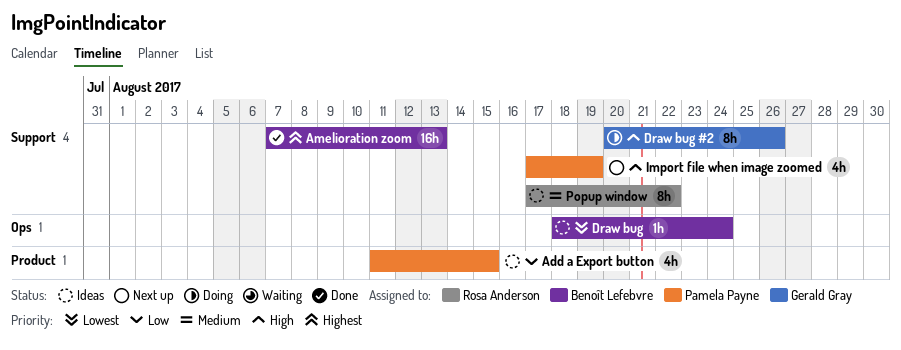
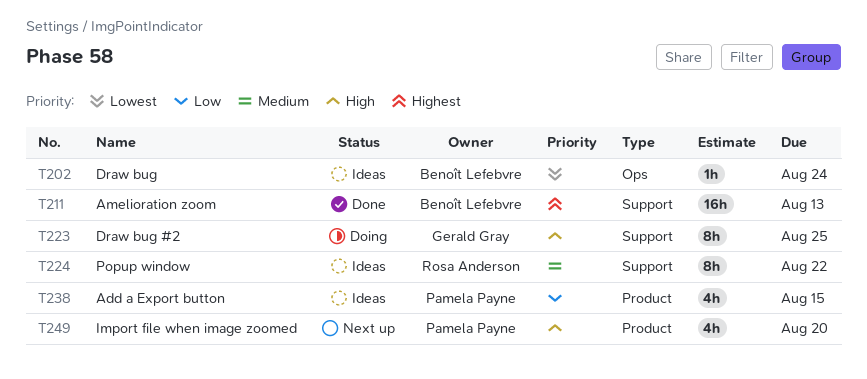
Draw bug #2, due: Aug 26 -> Aug 25
Import file when image zoomed, label: Support -> Product
Import file when image zoomed, due: Aug 19 -> Aug 20

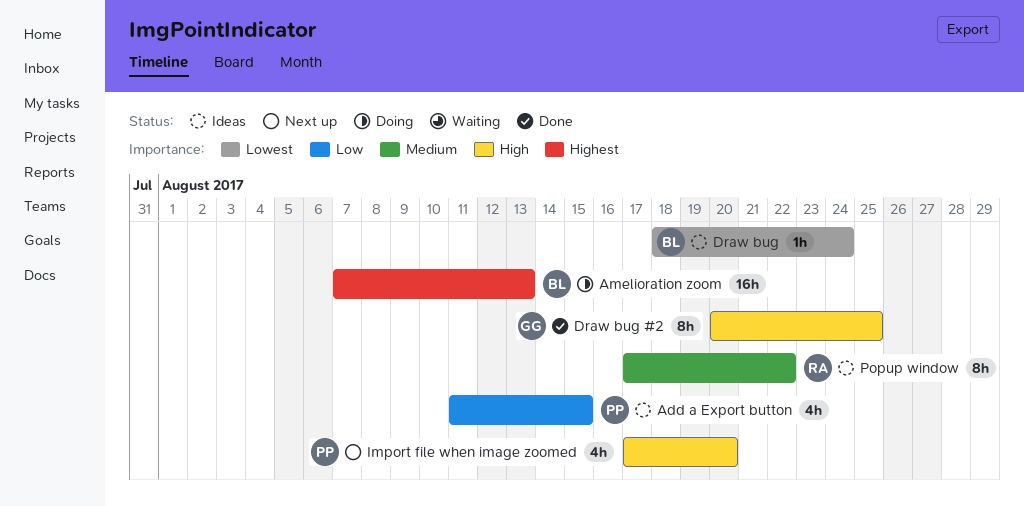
Amelioration zoom, status: Done -> Doing
Draw bug #2, status: Doing -> Done

